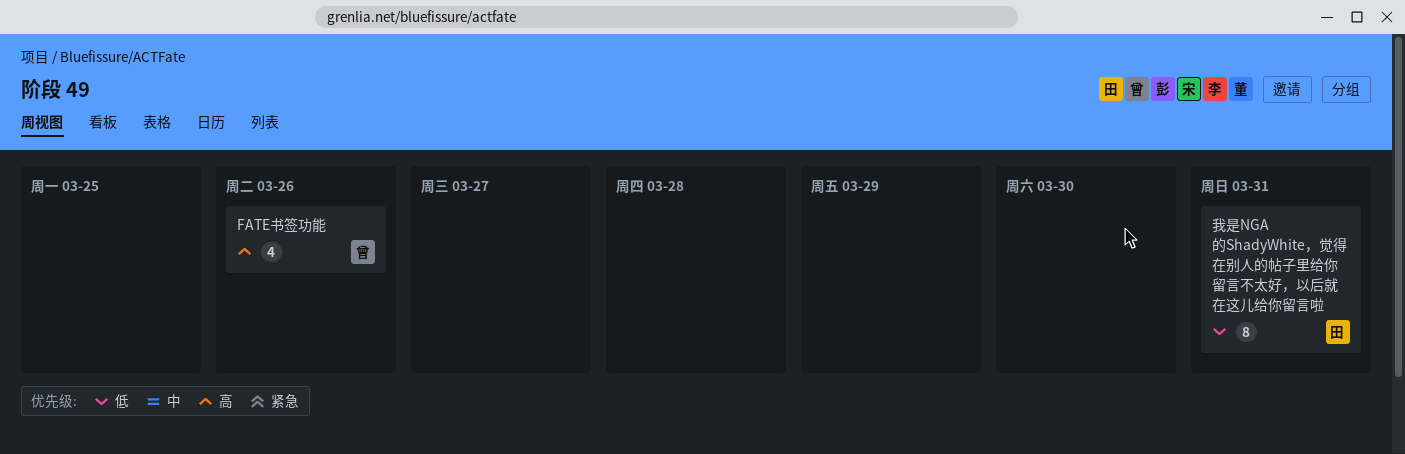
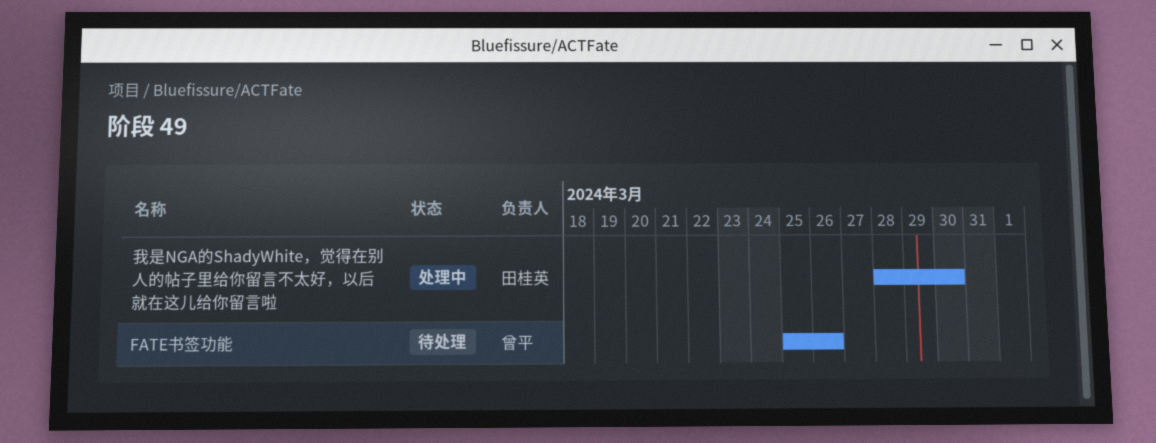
我是NGA的ShadyWhite，觉得在别人的帖子里给你留言不太好，以后就在这儿给你留言啦, due: Mar 31 -> Mar 30

